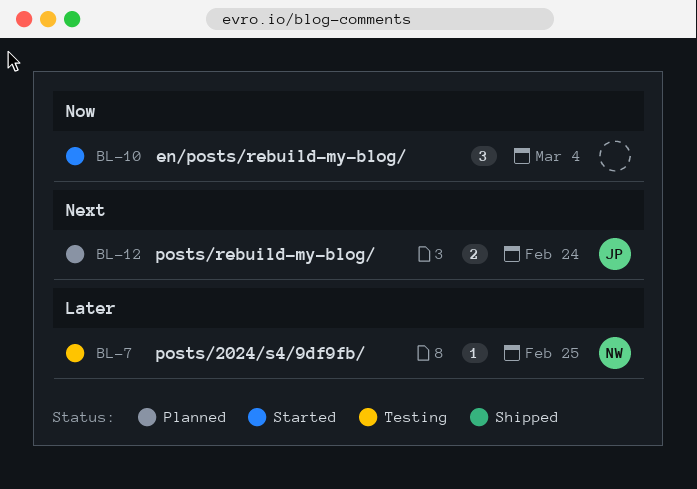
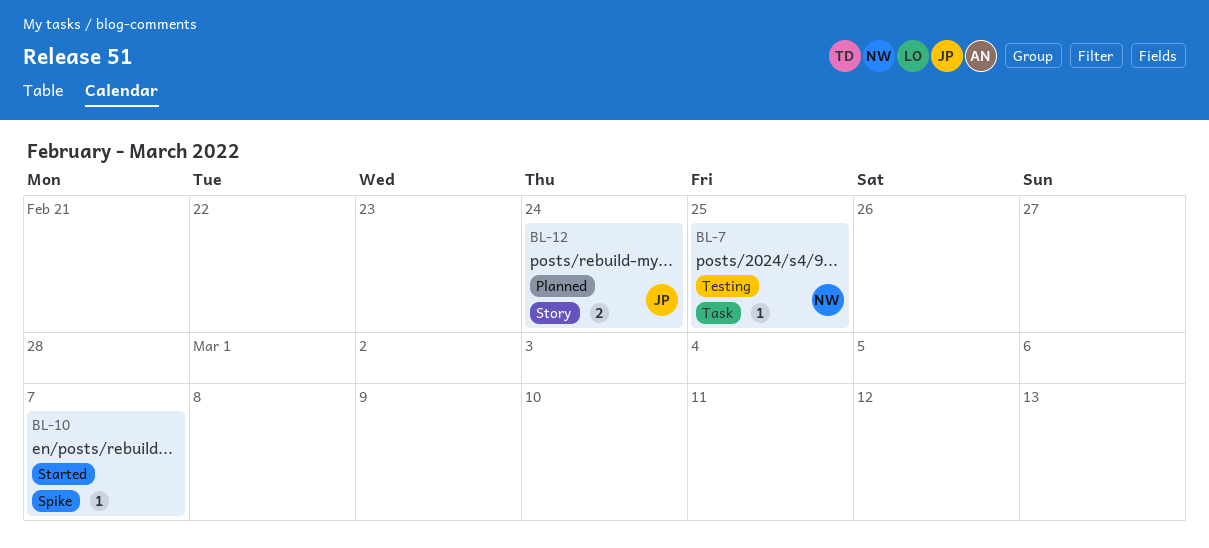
BL-10, estimate: 3 -> 1
BL-10, due: Mar 4 -> Mar 7

